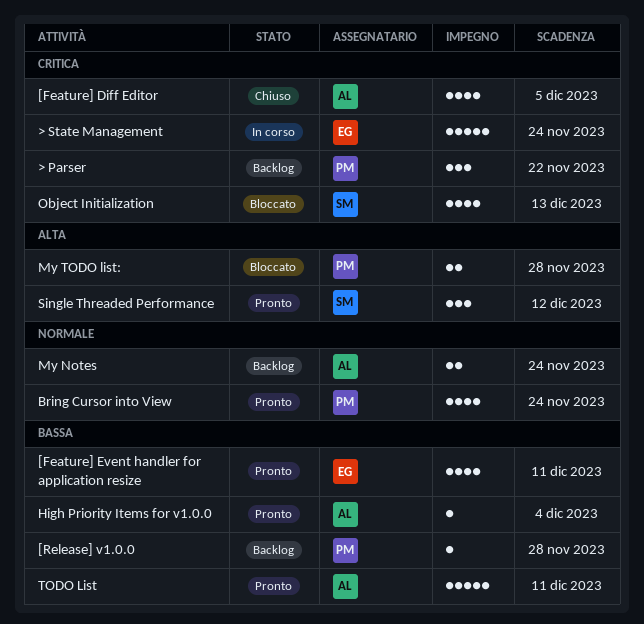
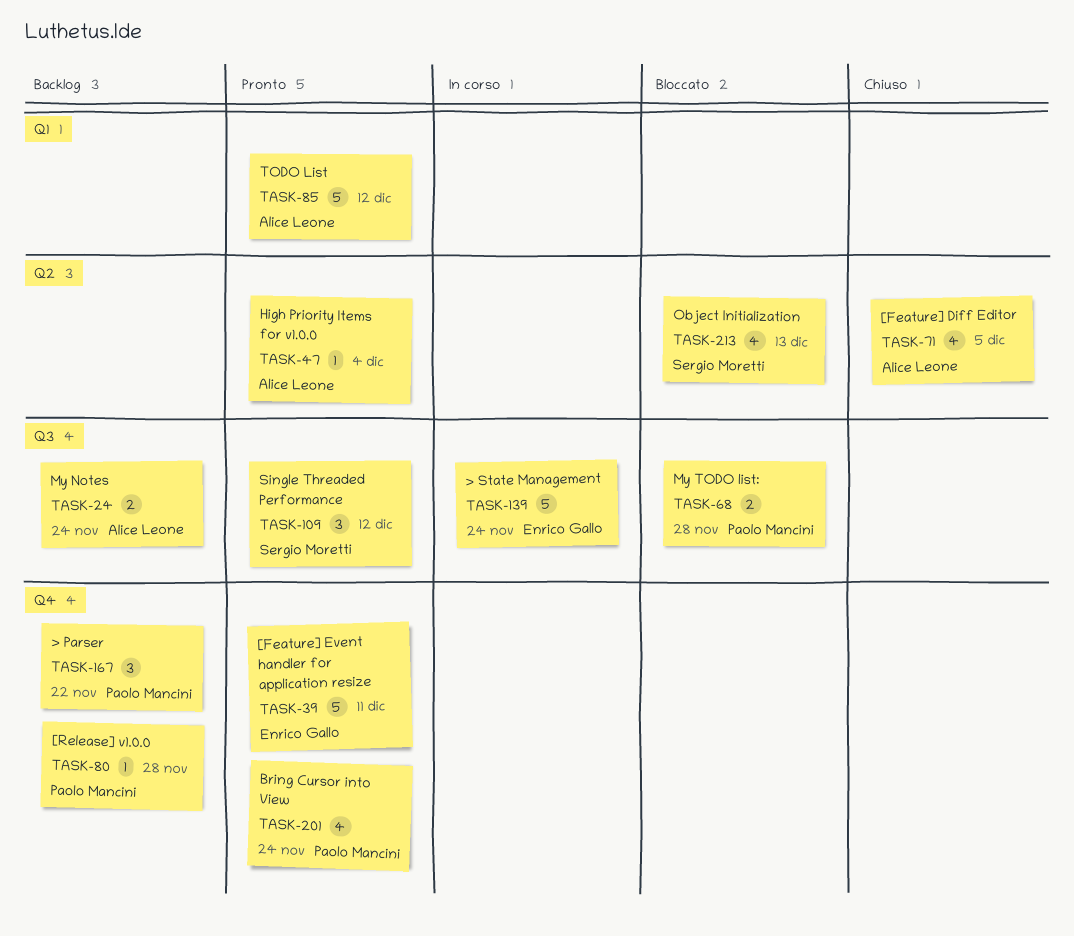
[Feature] Event handler for application resize, estimate: 4 -> 5
TODO List, due: Dec 11 -> Dec 12

